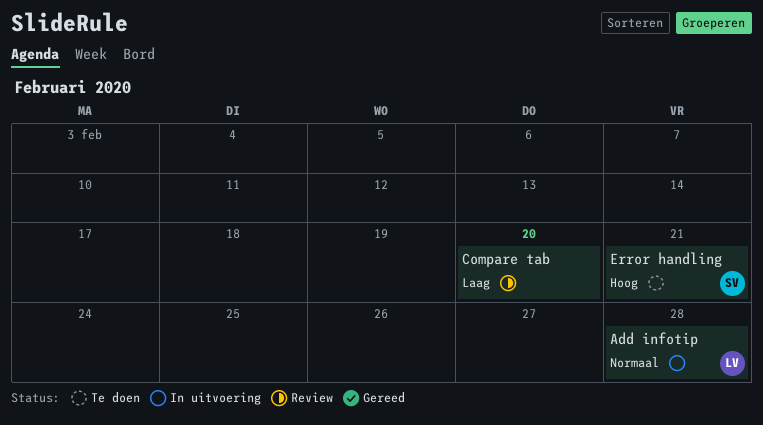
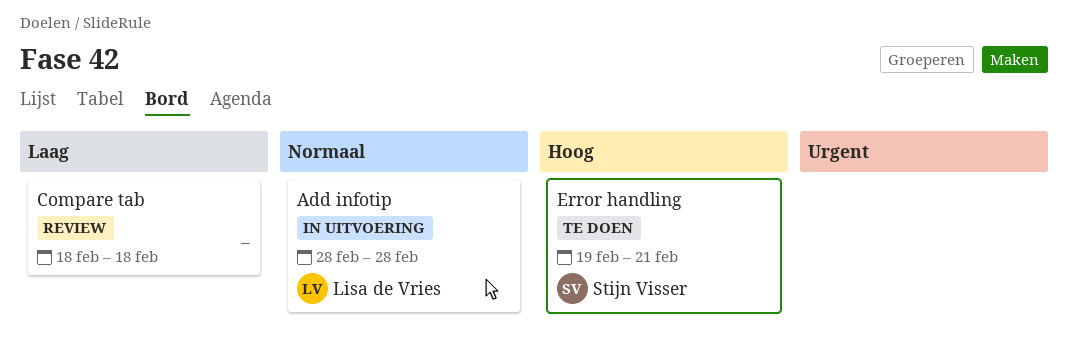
Compare tab, due: Feb 20 -> Feb 18

